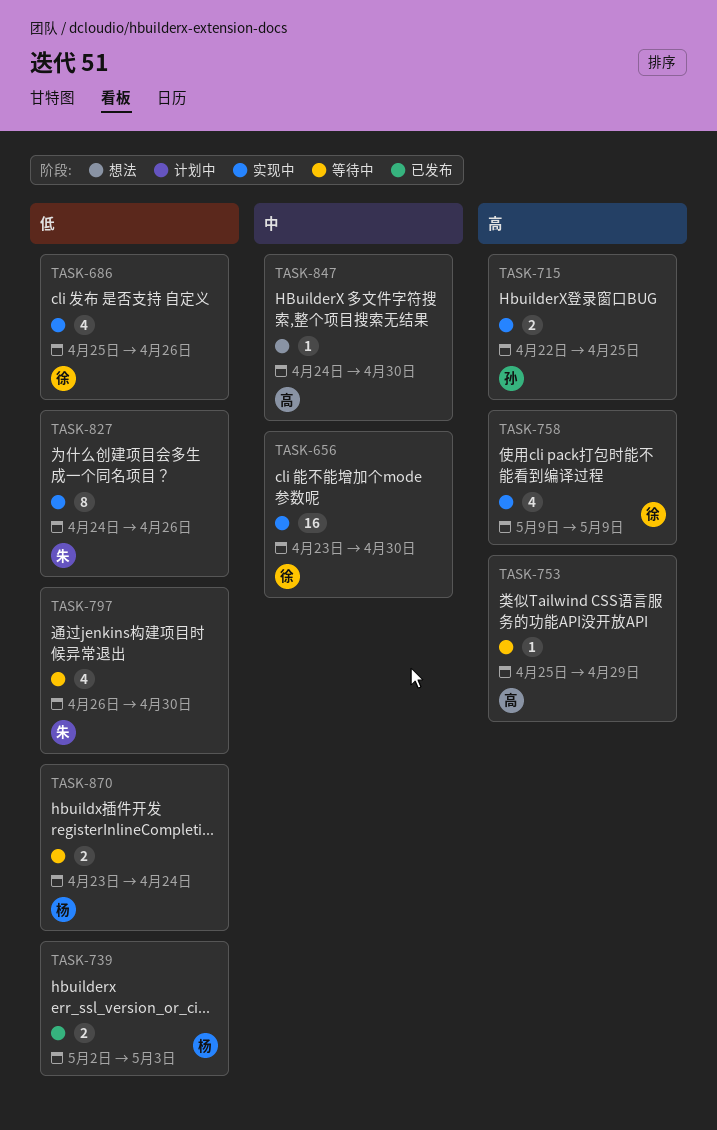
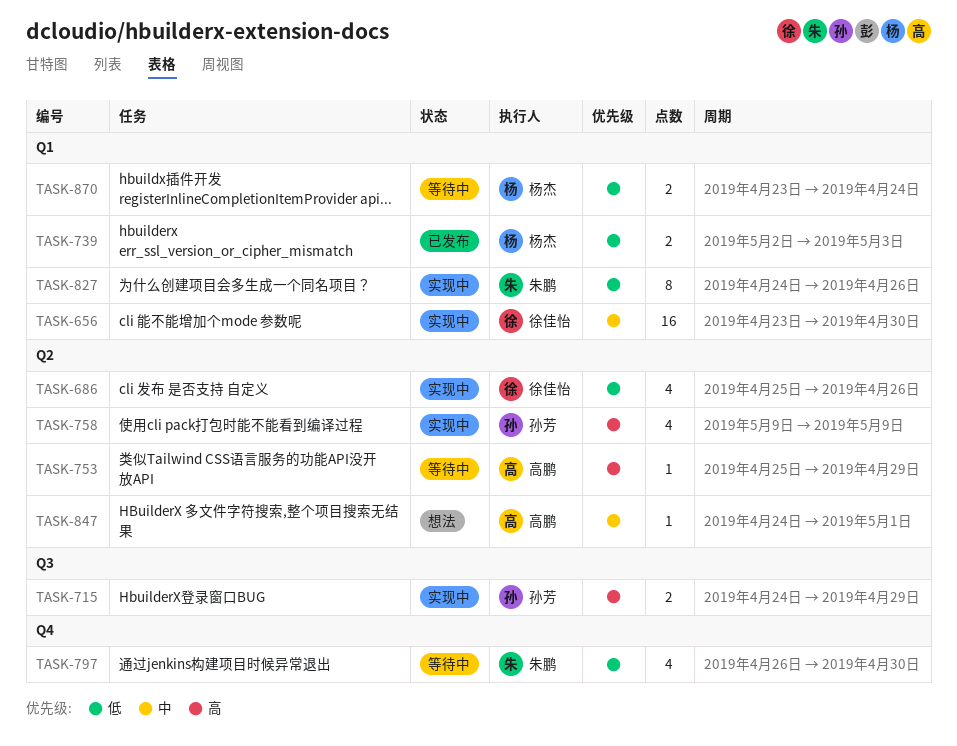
TASK-715, start: Apr 22 -> Apr 24
TASK-715, due: Apr 25 -> Apr 29
TASK-758, owner: 徐佳怡 -> 孙芳
TASK-847, due: Apr 30 -> May 1

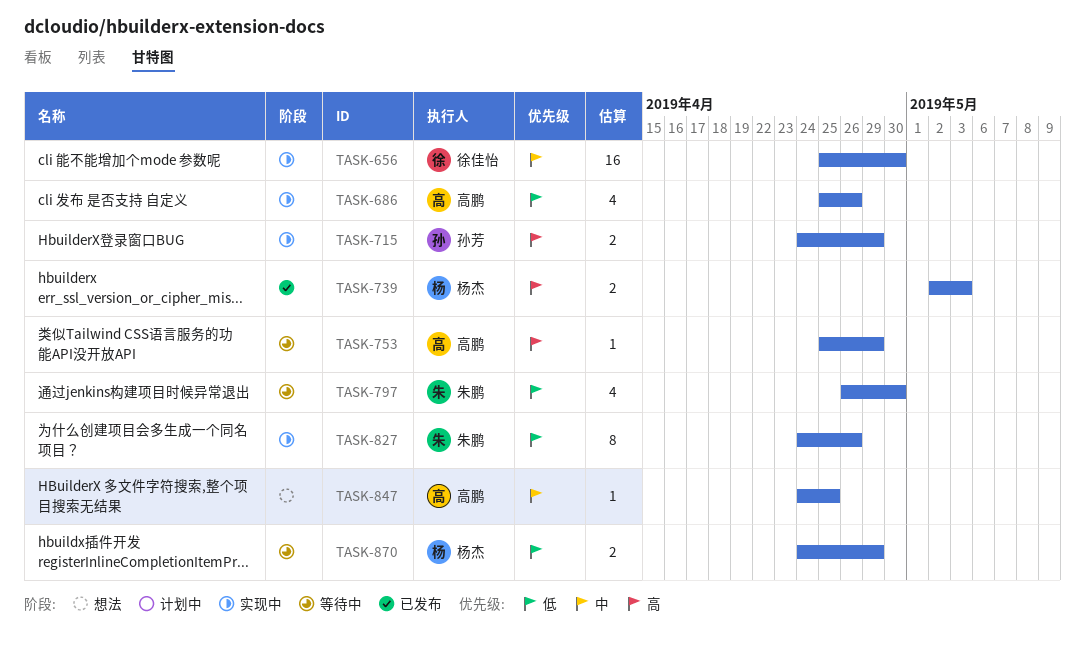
TASK-656, start: Apr 23 -> Apr 25
TASK-686, owner: 徐佳怡 -> 高鹏
TASK-739, priority: 低 -> 高
TASK-758: present -> none
TASK-847, due: May 1 -> Apr 25
TASK-870, start: Apr 23 -> Apr 24
TASK-870, due: Apr 24 -> Apr 29

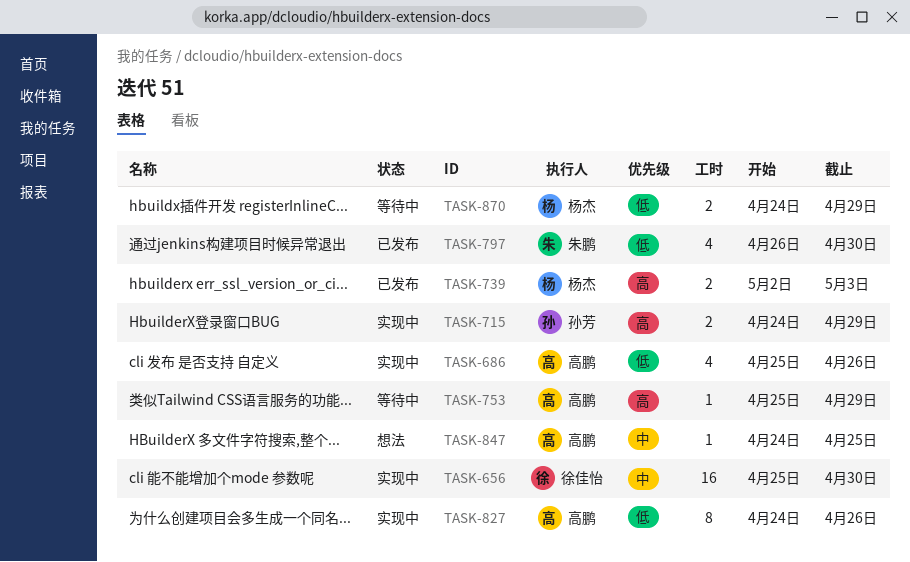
TASK-797, status: 等待中 -> 已发布
TASK-827, owner: 朱鹏 -> 高鹏

